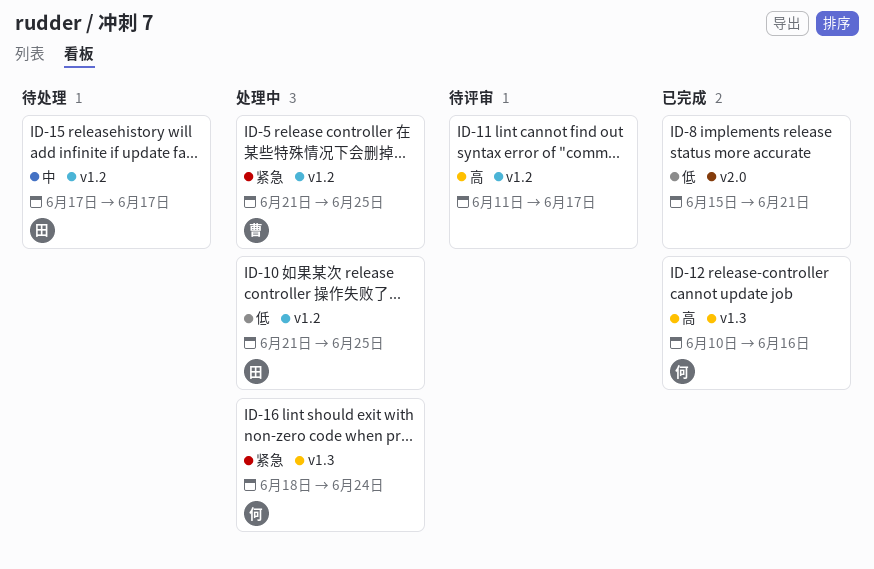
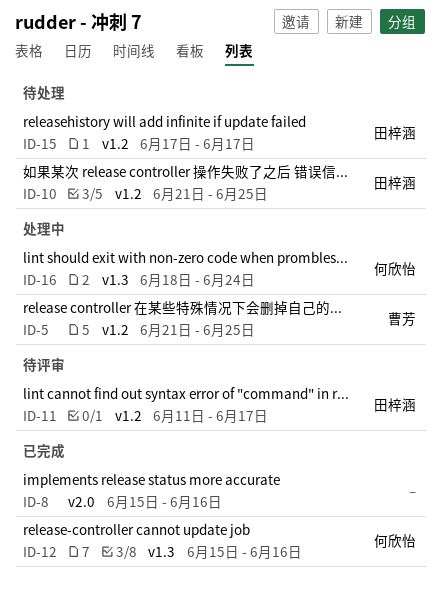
ID-8, due: Jun 21 -> Jun 16
ID-10, status: 处理中 -> 待处理
ID-11, owner: none -> 田梓涵
ID-12, start: Jun 10 -> Jun 15

